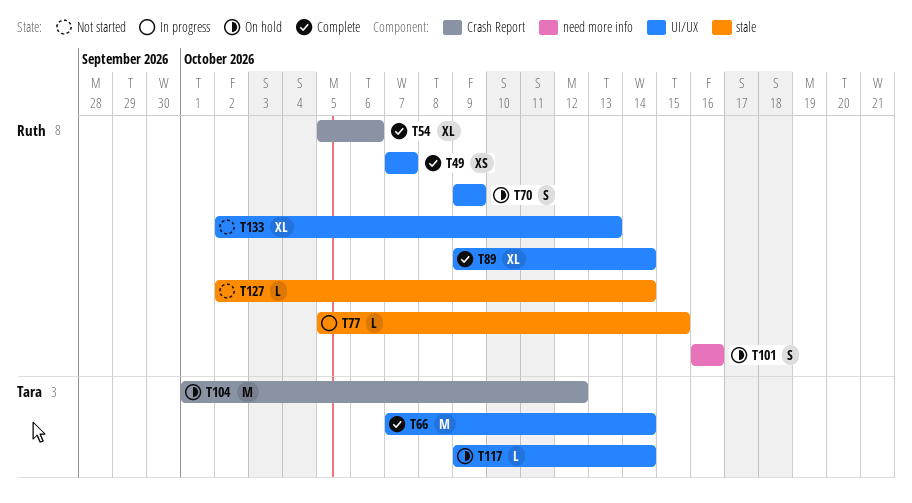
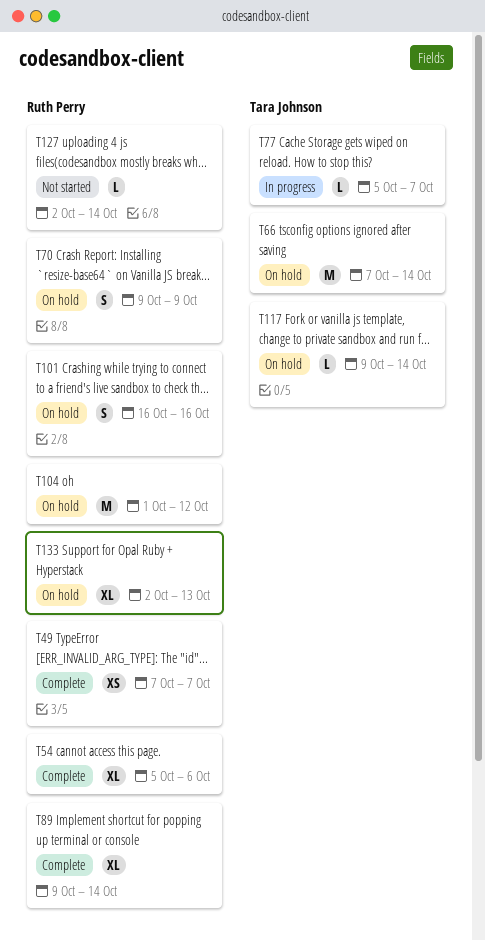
T66, status: Complete -> On hold
T77, owner: Ruth Perry -> Tara Johnson
T77, due: Oct 15 -> Oct 7
T104, owner: Tara Johnson -> Ruth Perry
T133, status: Not started -> On hold

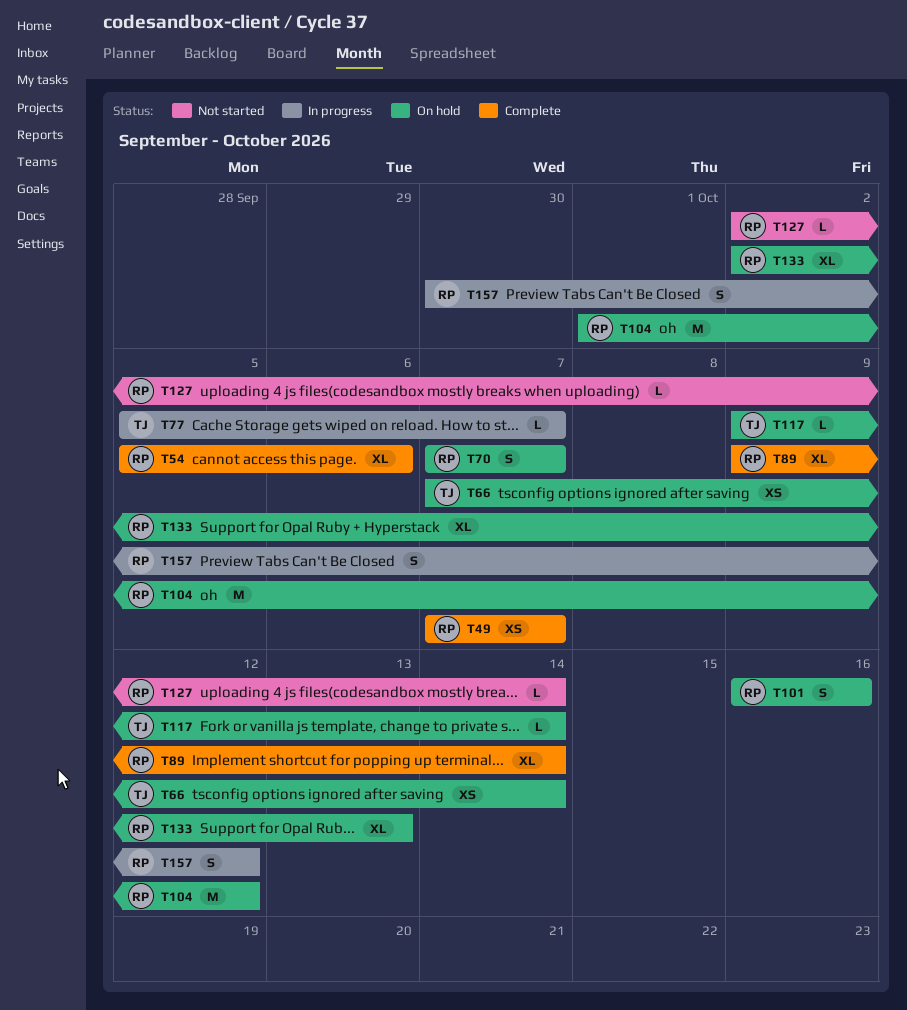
T66, estimate: M -> XS
T70, start: Oct 9 -> Oct 7
T70, due: Oct 9 -> Oct 7
T157: none -> present

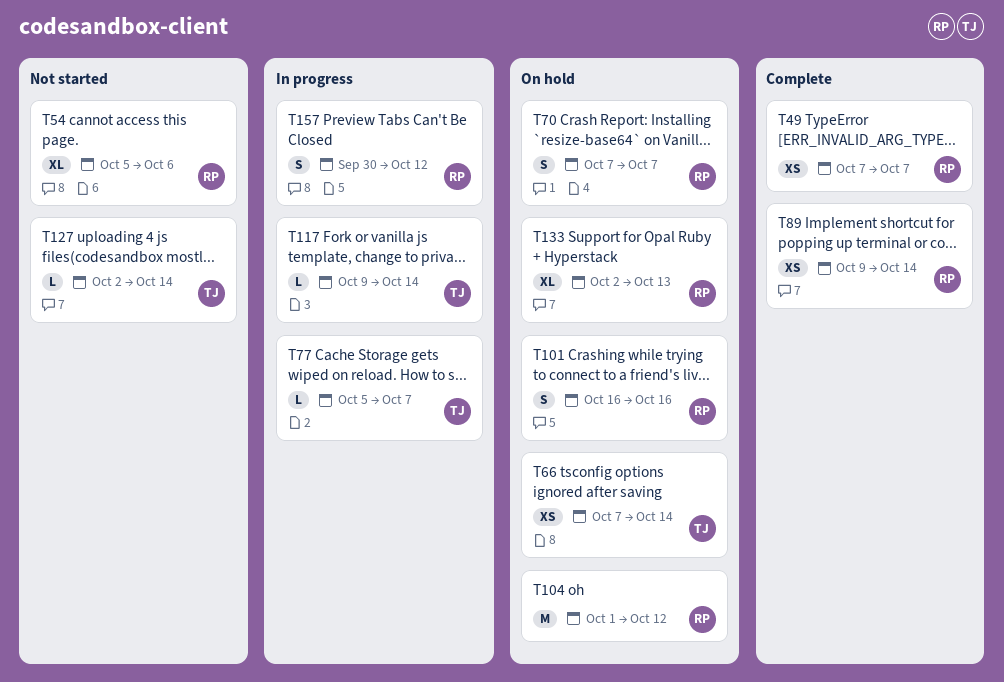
T54, status: Complete -> Not started
T89, estimate: XL -> XS
T117, status: On hold -> In progress
T127, owner: RP -> TJ

